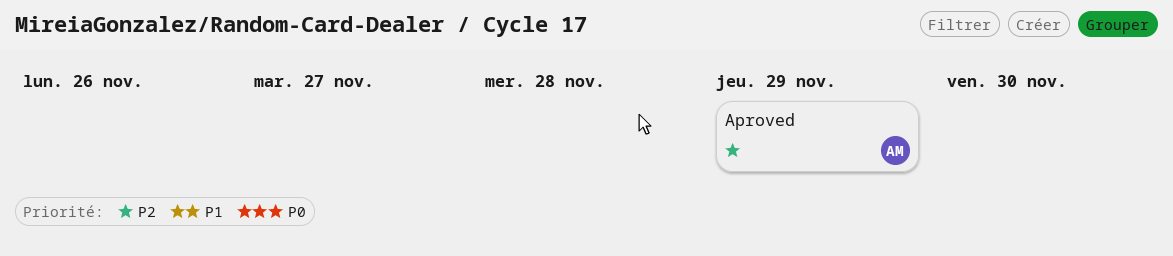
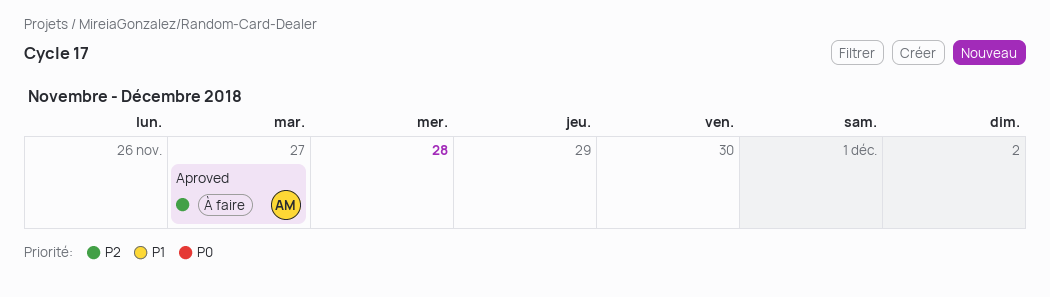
Aproved, due: Nov 29 -> Nov 27

